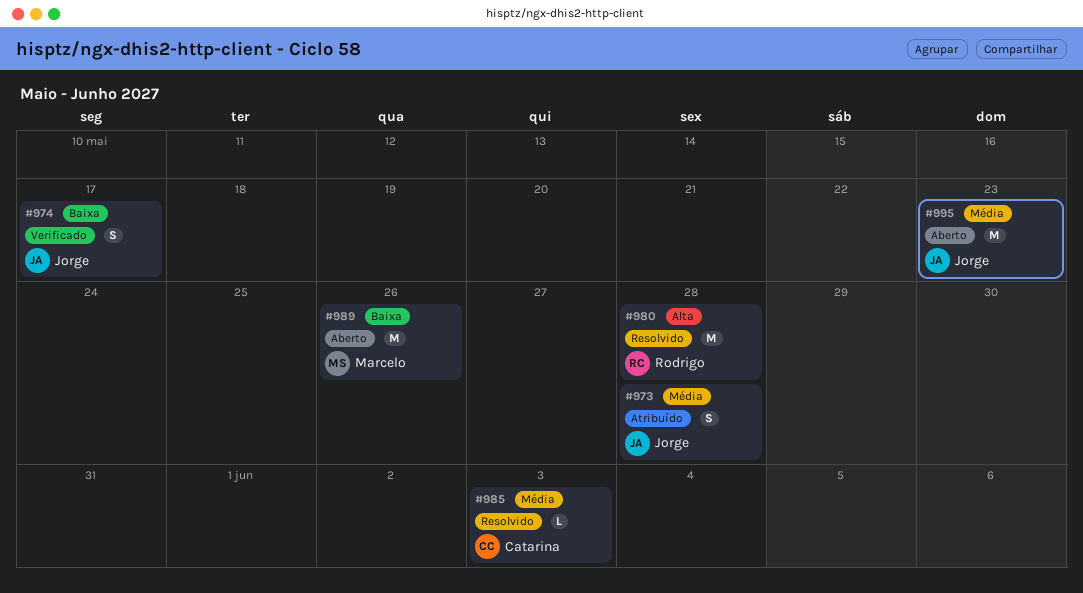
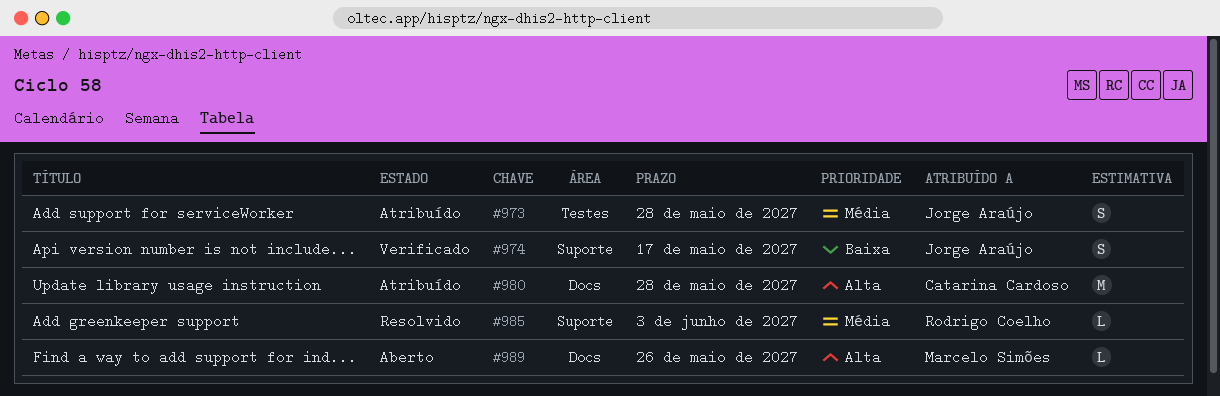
#980, status: Resolvido -> Atribuído
#980, owner: Rodrigo Coelho -> Catarina Cardoso
#985, owner: Catarina Cardoso -> Rodrigo Coelho
#989, priority: Baixa -> Alta
#989, estimate: M -> L
#995: present -> none

